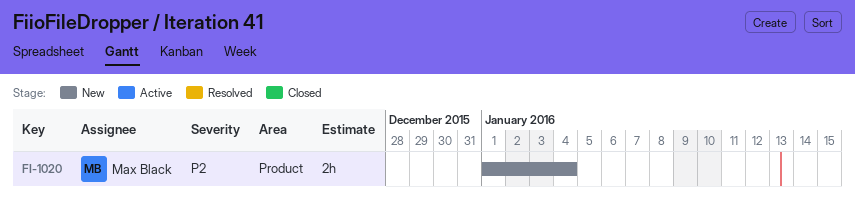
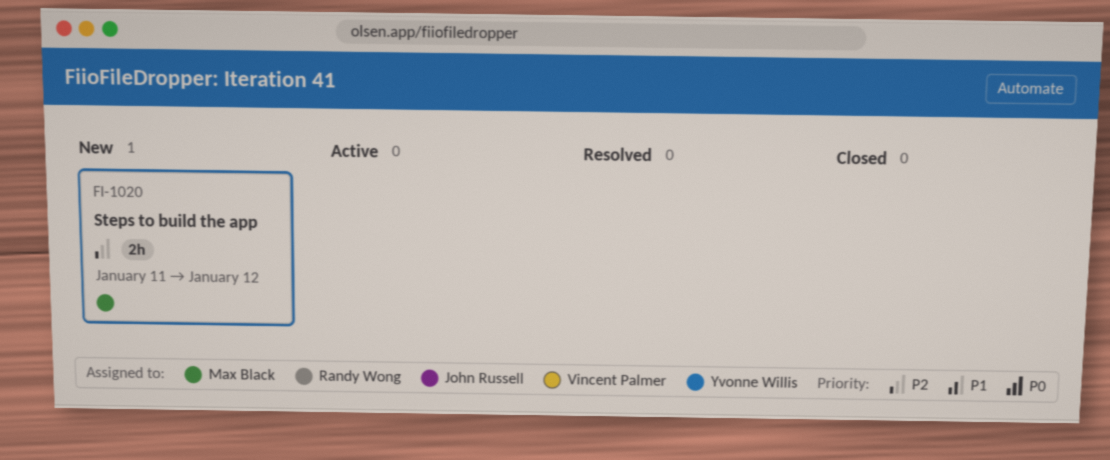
FI-1020, start: Jan 1 -> Jan 11
FI-1020, due: Jan 4 -> Jan 12

